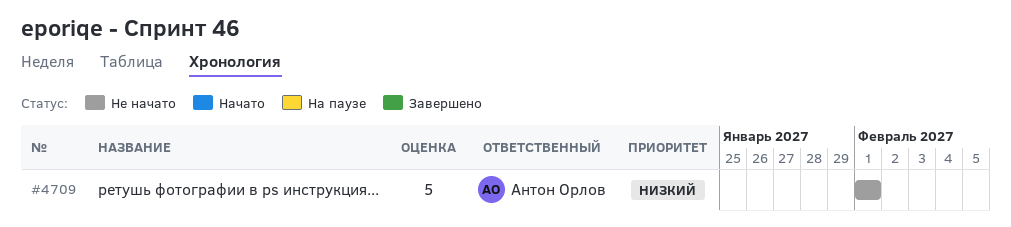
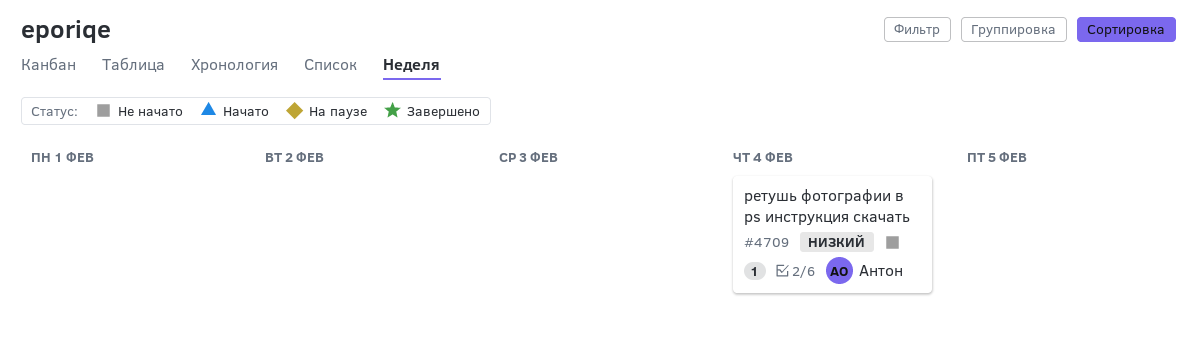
#4709, estimate: 5 -> 1
#4709, due: Feb 1 -> Feb 4

